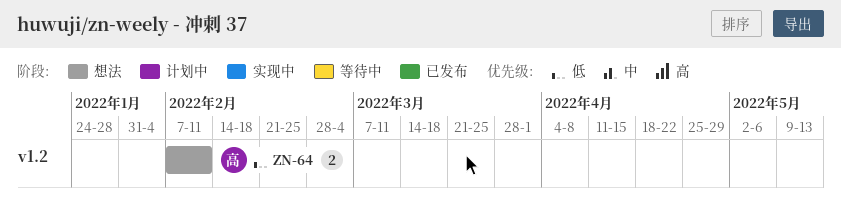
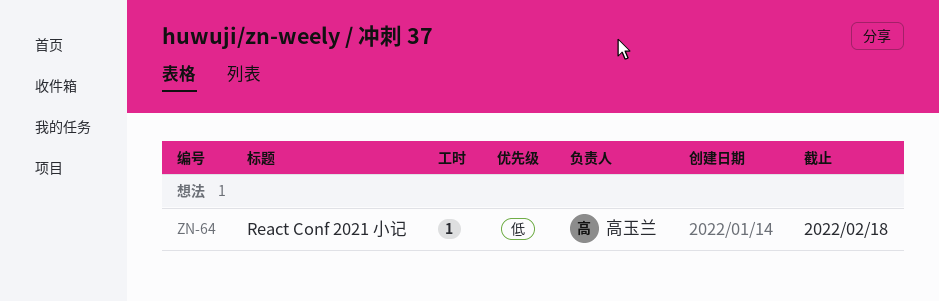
ZN-64, estimate: 2 -> 1
ZN-64, due: Feb 11 -> Feb 18

